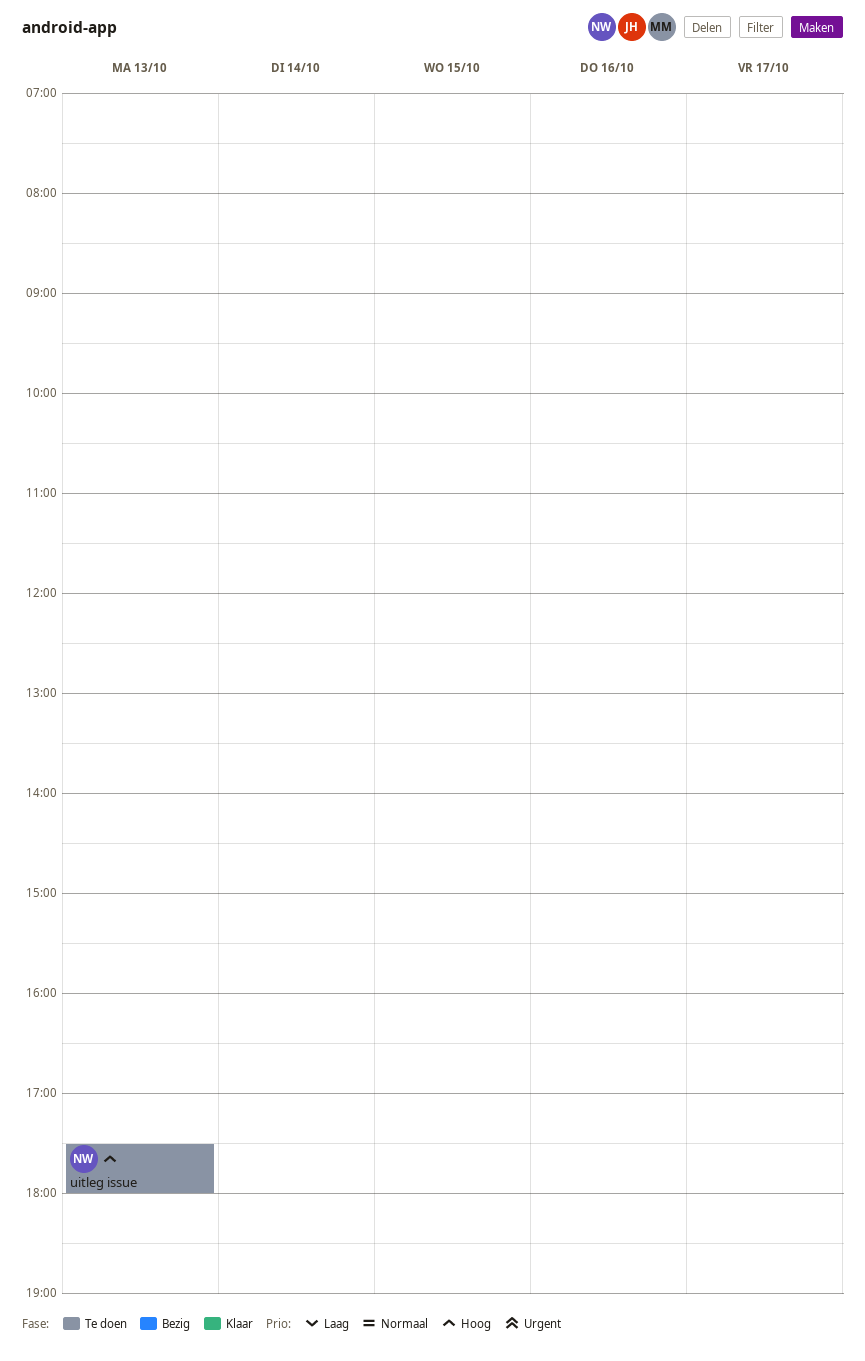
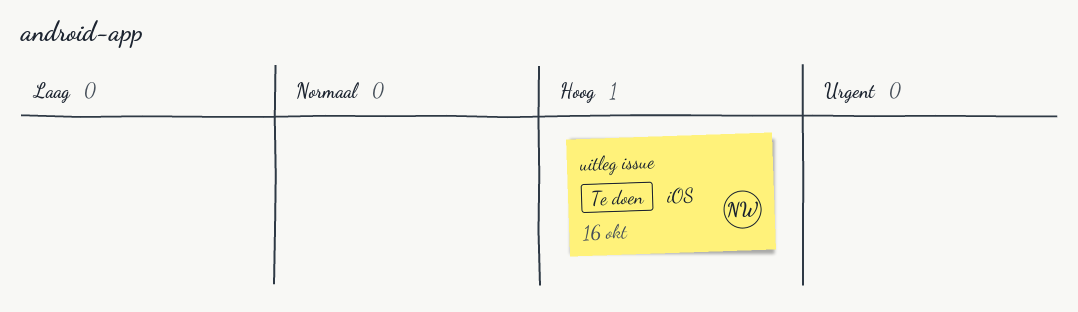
uitleg issue, day: Oct 13 -> Oct 16

